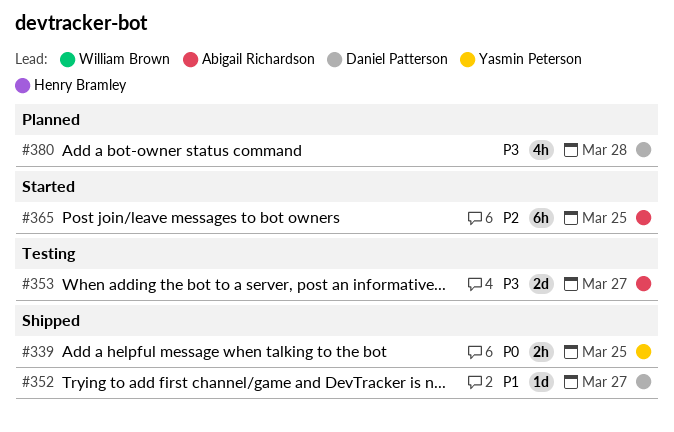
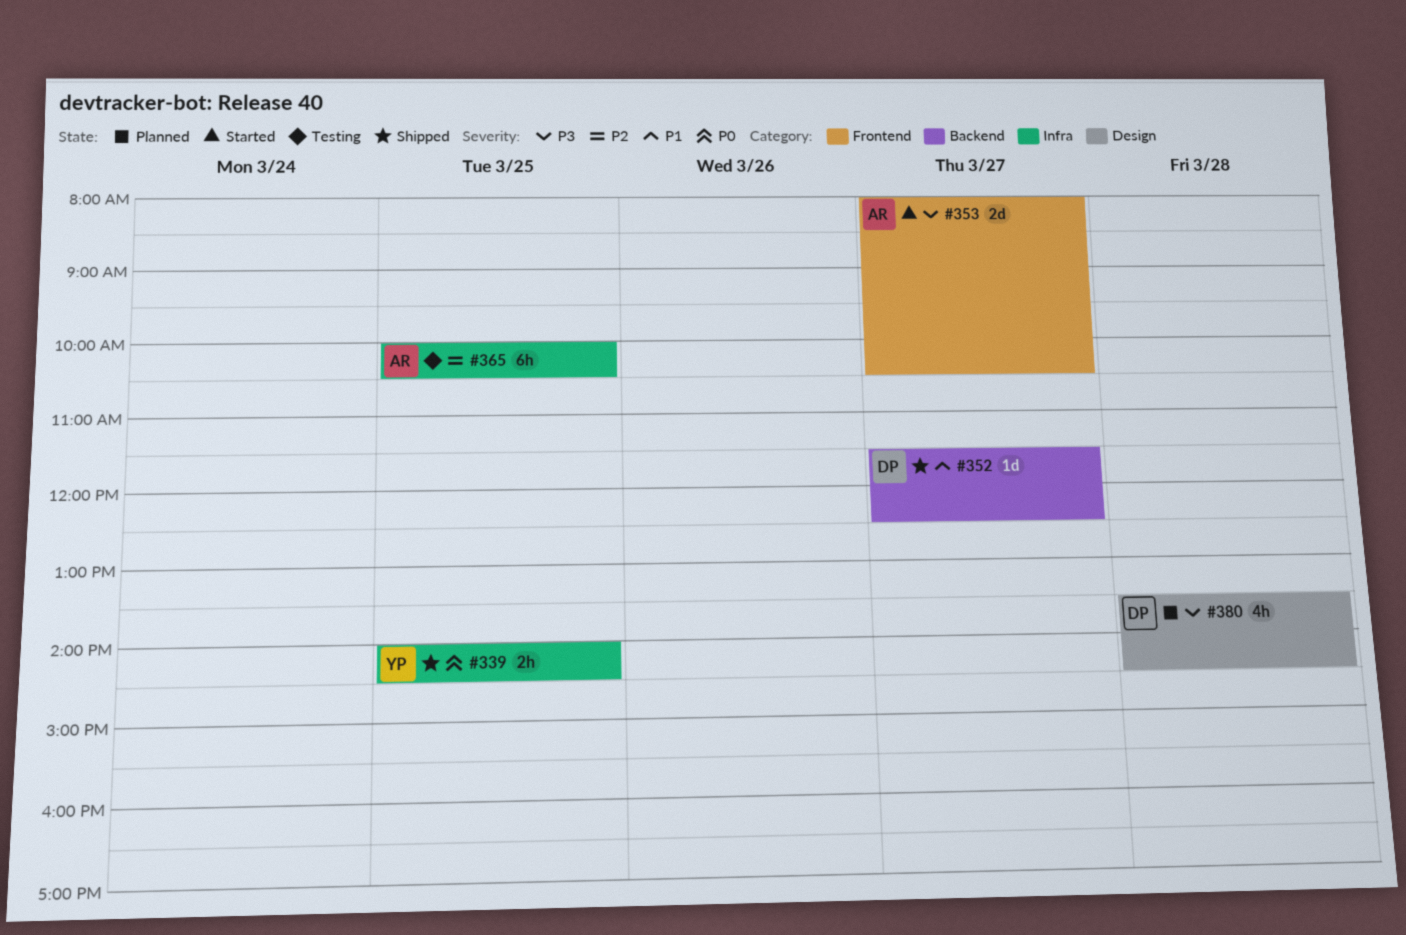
#353, status: Testing -> Started
#365, status: Started -> Testing

